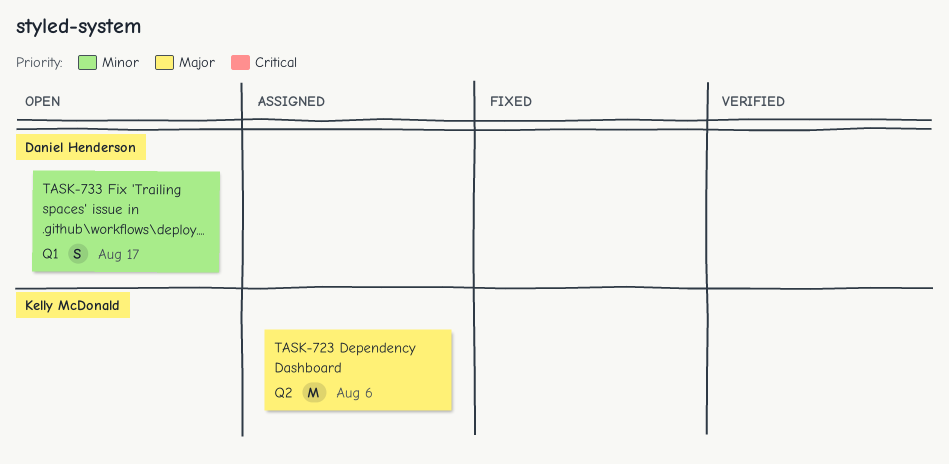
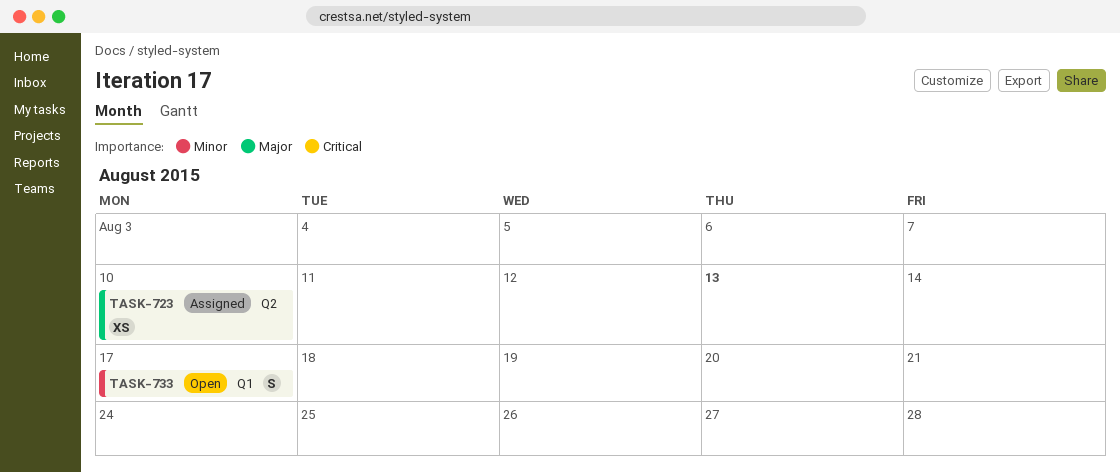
TASK-723, estimate: M -> XS
TASK-723, due: Aug 6 -> Aug 10

